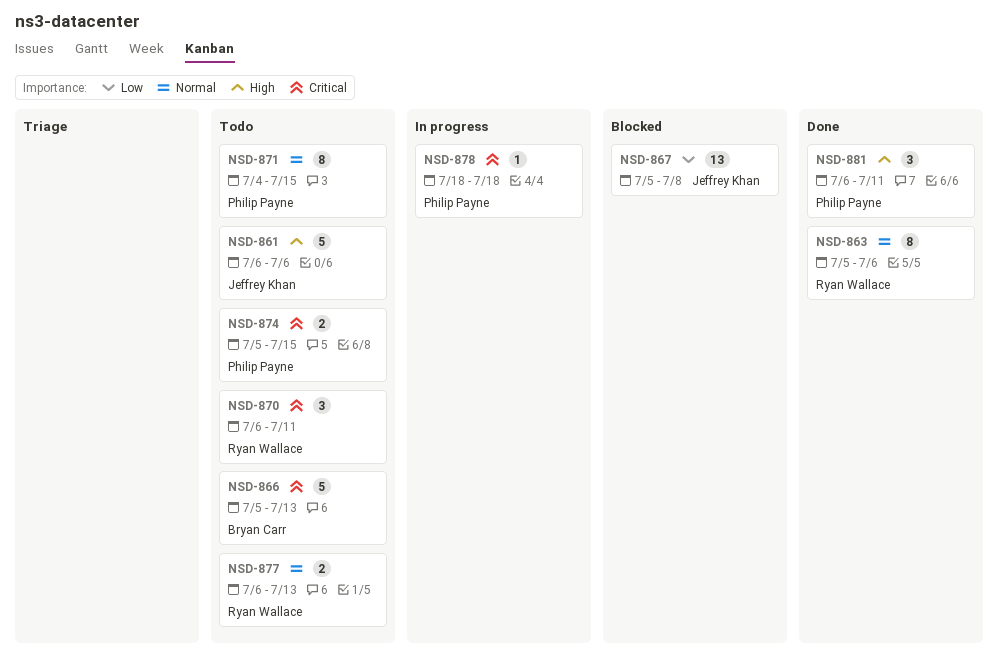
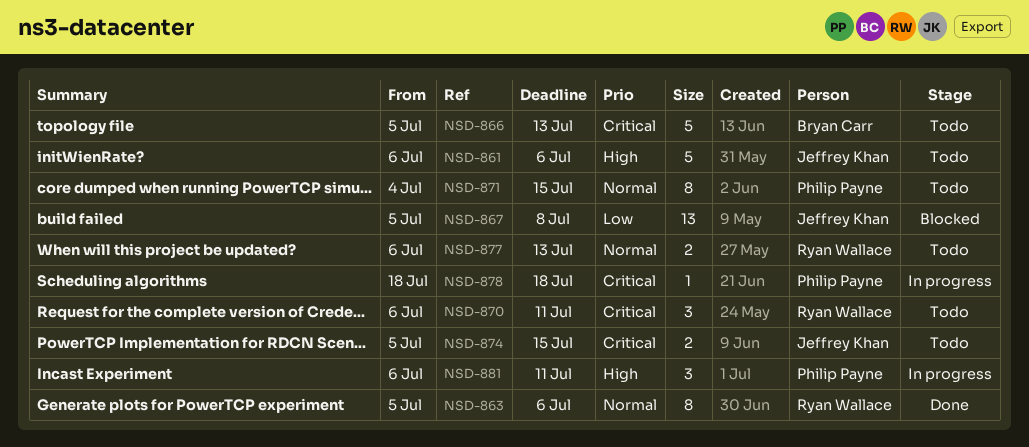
NSD-874, owner: Philip Payne -> Jeffrey Khan
NSD-881, status: Done -> In progress

